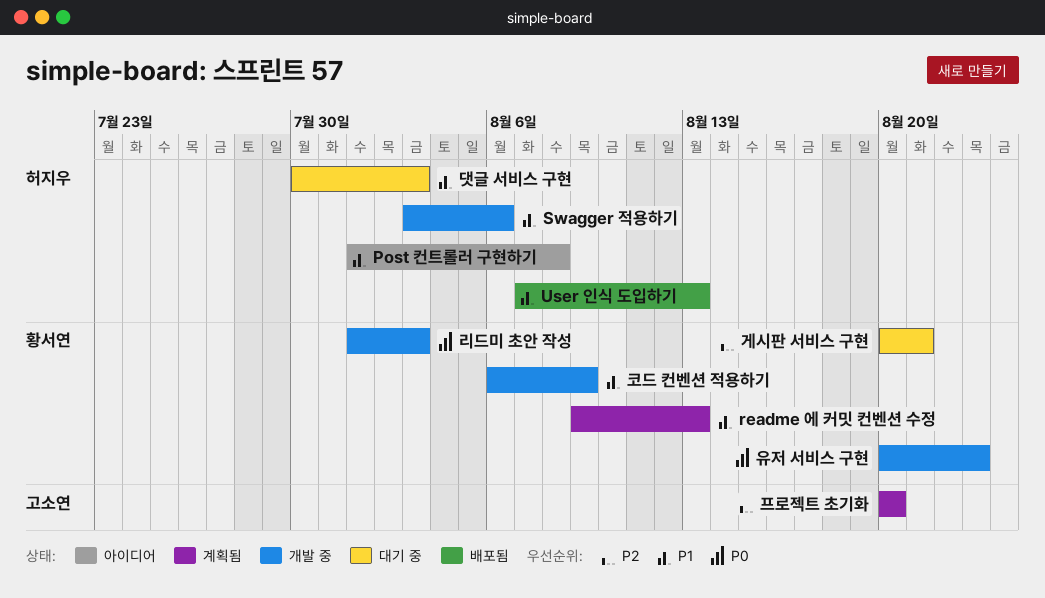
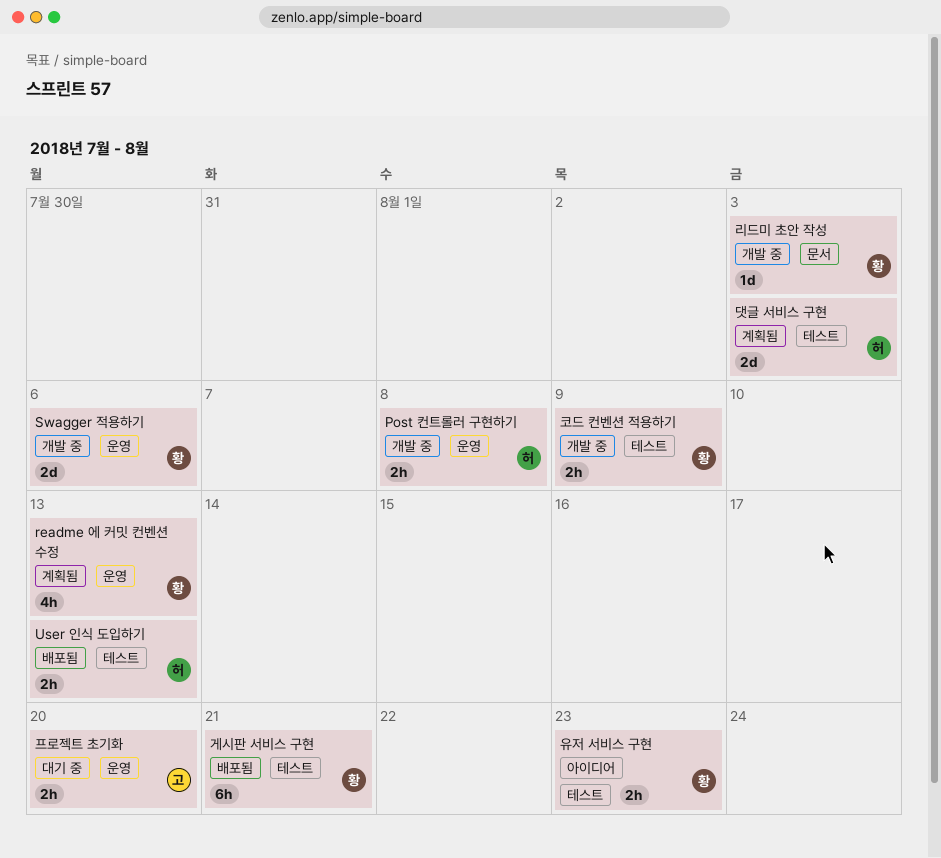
Post 컨트롤러 구현하기, status: 아이디어 -> 개발 중
Swagger 적용하기, owner: 허지우 -> 황서연
게시판 서비스 구현, status: 대기 중 -> 배포됨
댓글 서비스 구현, status: 대기 중 -> 계획됨
유저 서비스 구현, status: 개발 중 -> 아이디어
프로젝트 초기화, status: 계획됨 -> 대기 중

